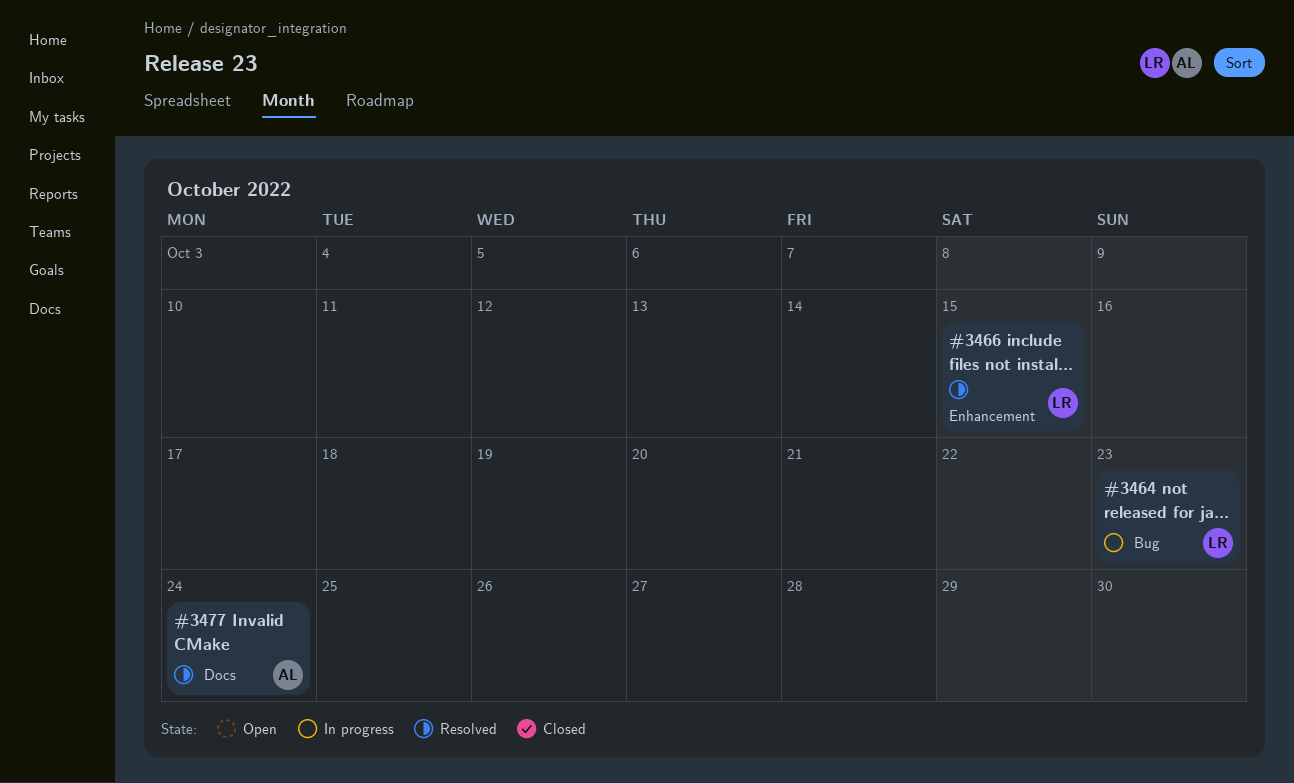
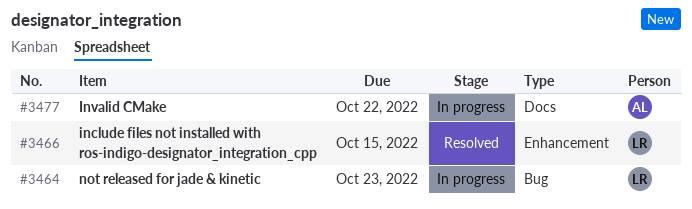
#3477, status: Resolved -> In progress
#3477, due: Oct 24 -> Oct 22

